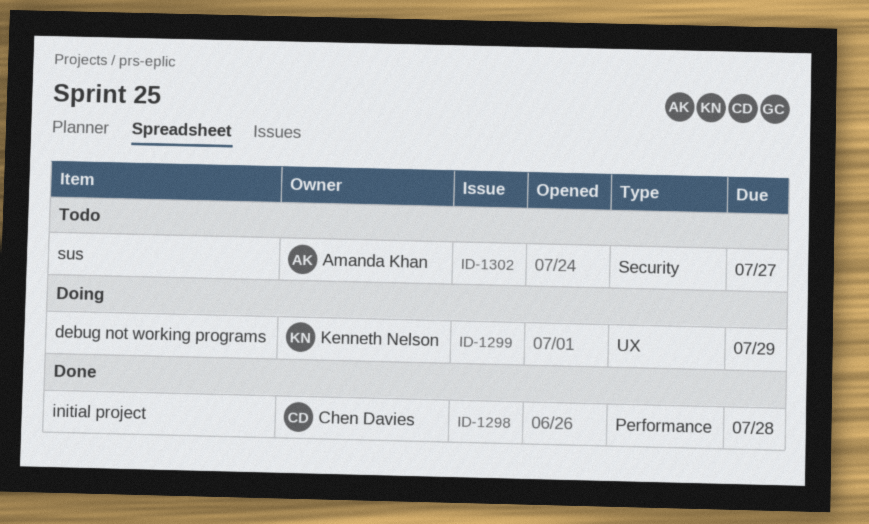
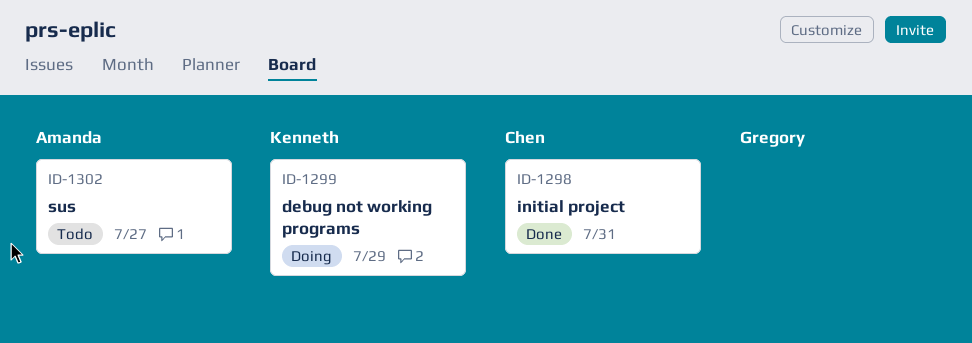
ID-1298, due: Jul 28 -> Jul 31

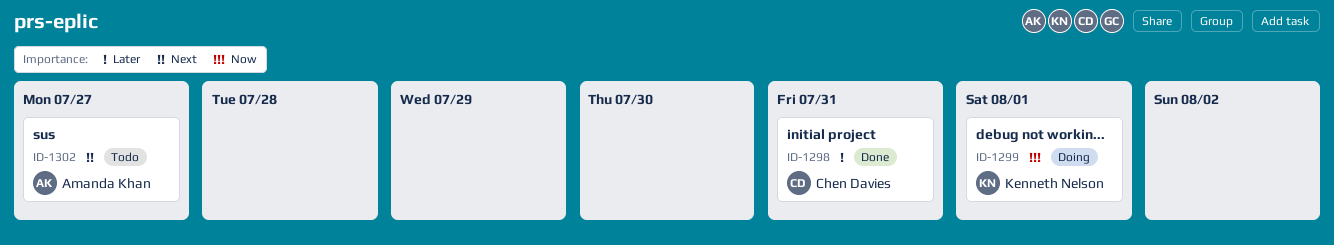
ID-1299, due: Jul 29 -> Aug 1

